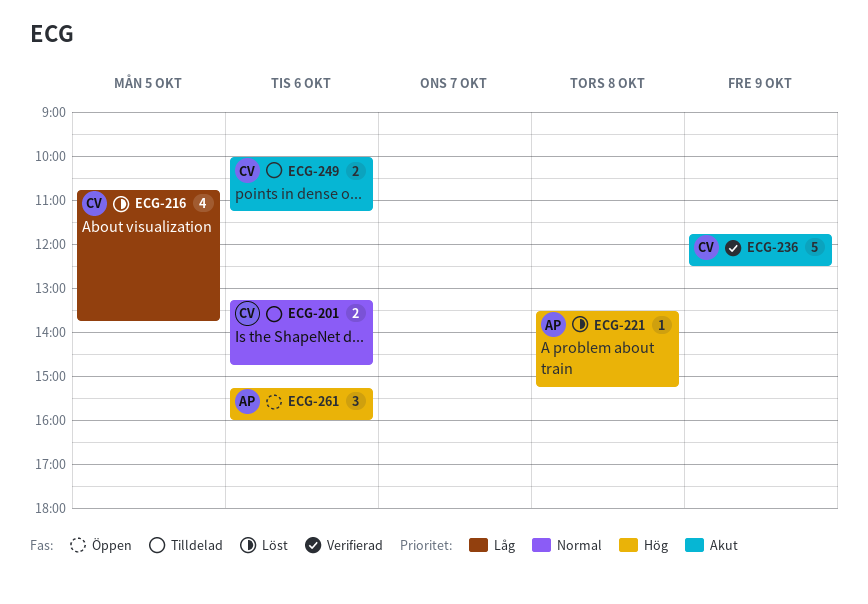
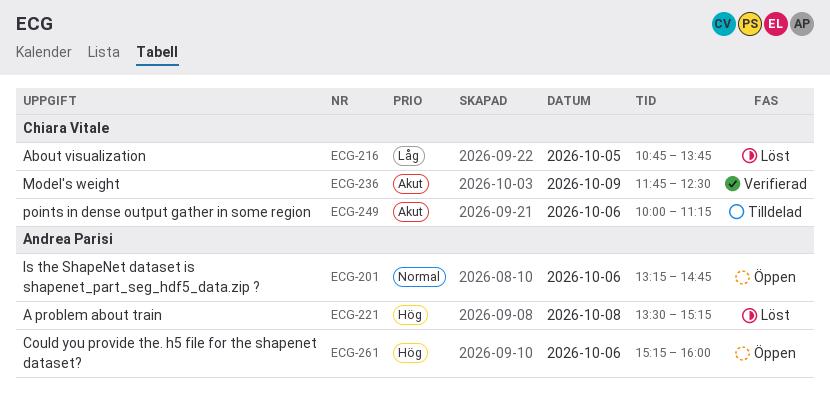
ECG-201, status: Tilldelad -> Öppen
ECG-201, owner: Chiara Vitale -> Andrea Parisi

